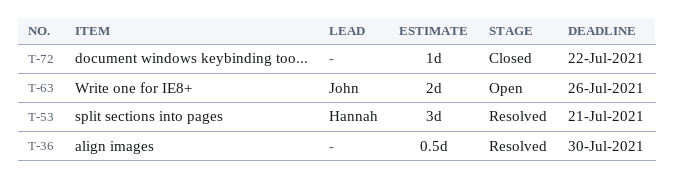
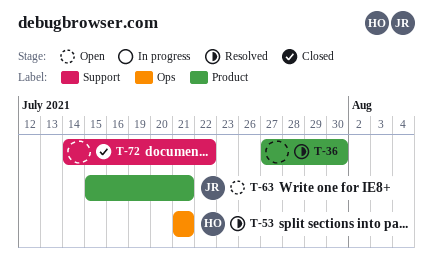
T-63, due: Jul 26 -> Jul 21

